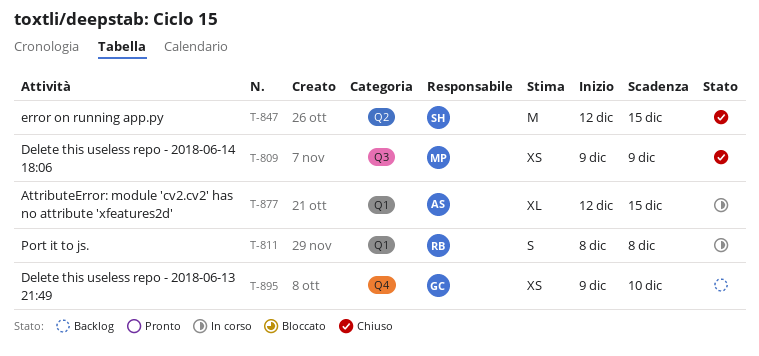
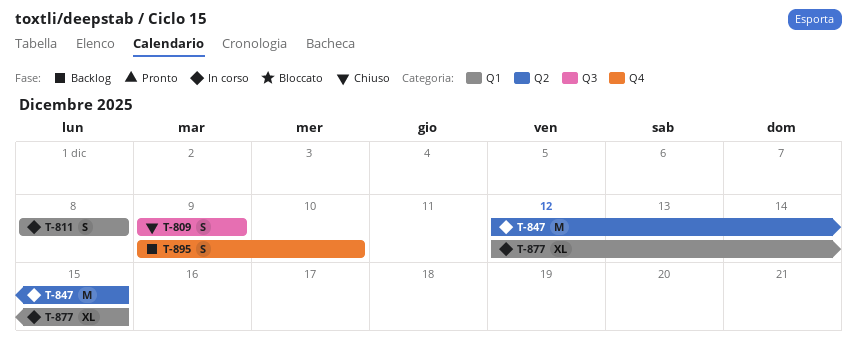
T-809, estimate: XS -> S
T-847, status: Chiuso -> In corso
T-895, estimate: XS -> S

